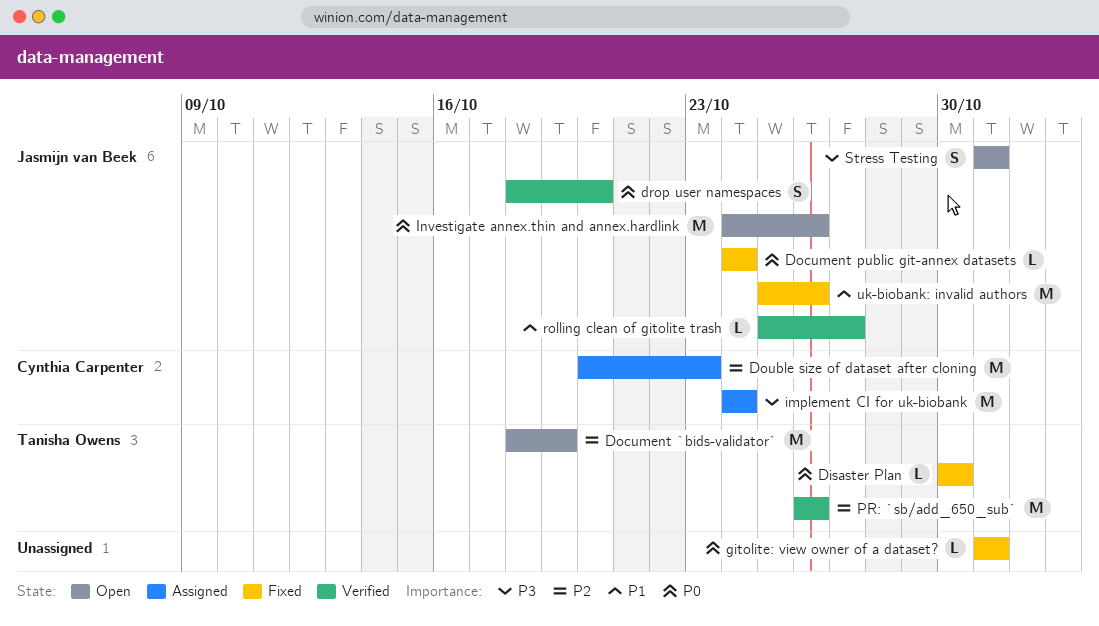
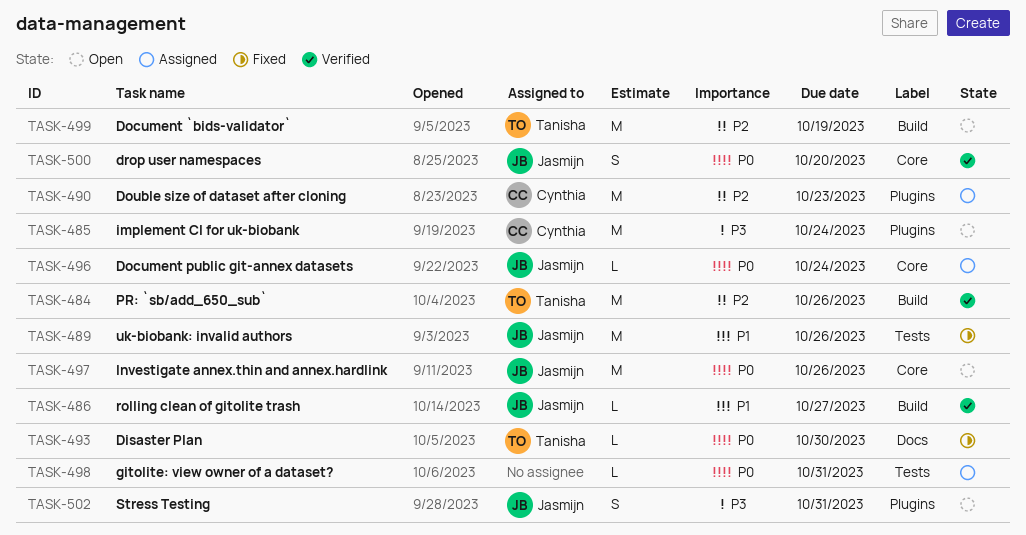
Document public git-annex datasets, status: Fixed -> Assigned
gitolite: view owner of a dataset?, status: Fixed -> Assigned
implement CI for uk-biobank, status: Assigned -> Open

